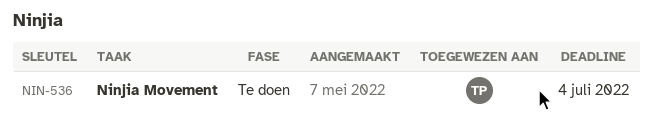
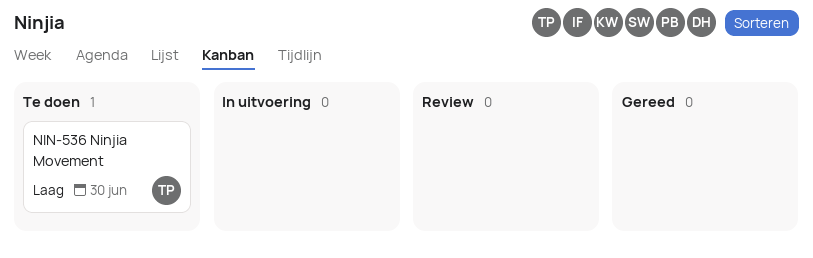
NIN-536, due: Jul 4 -> Jun 30

